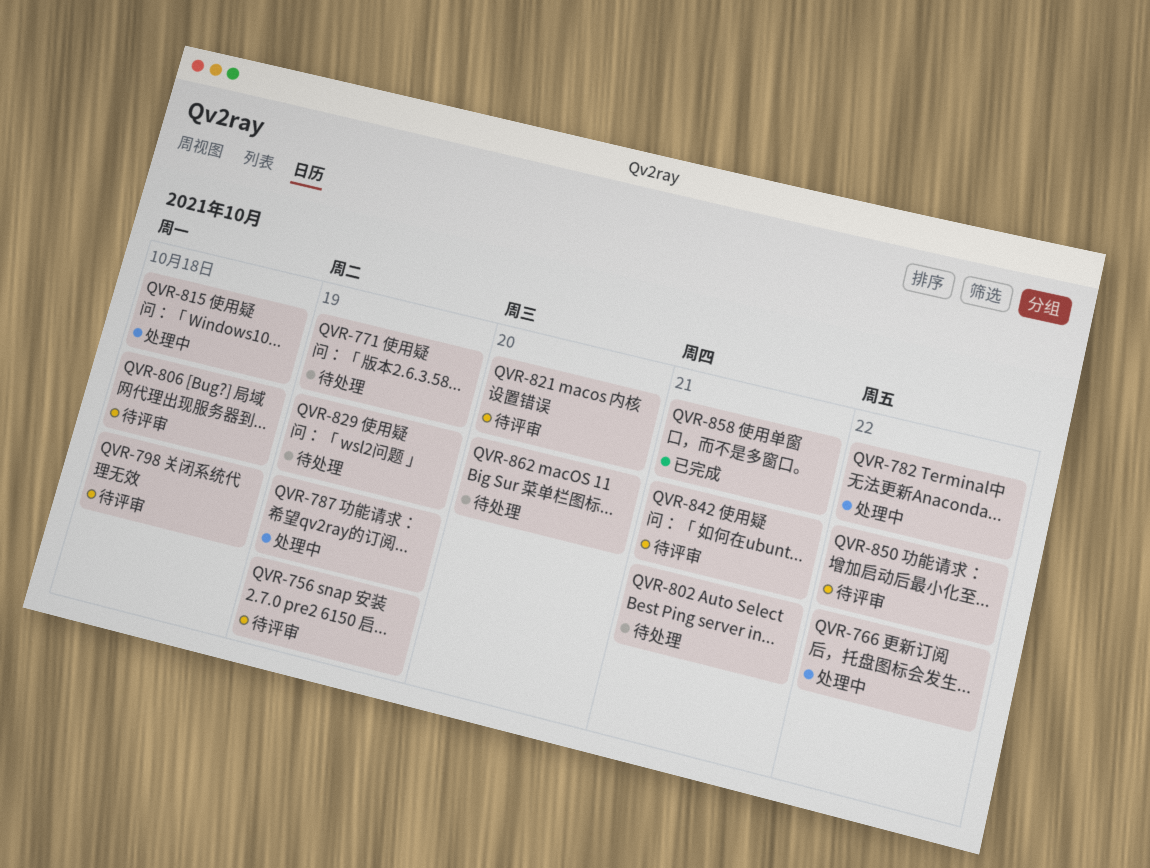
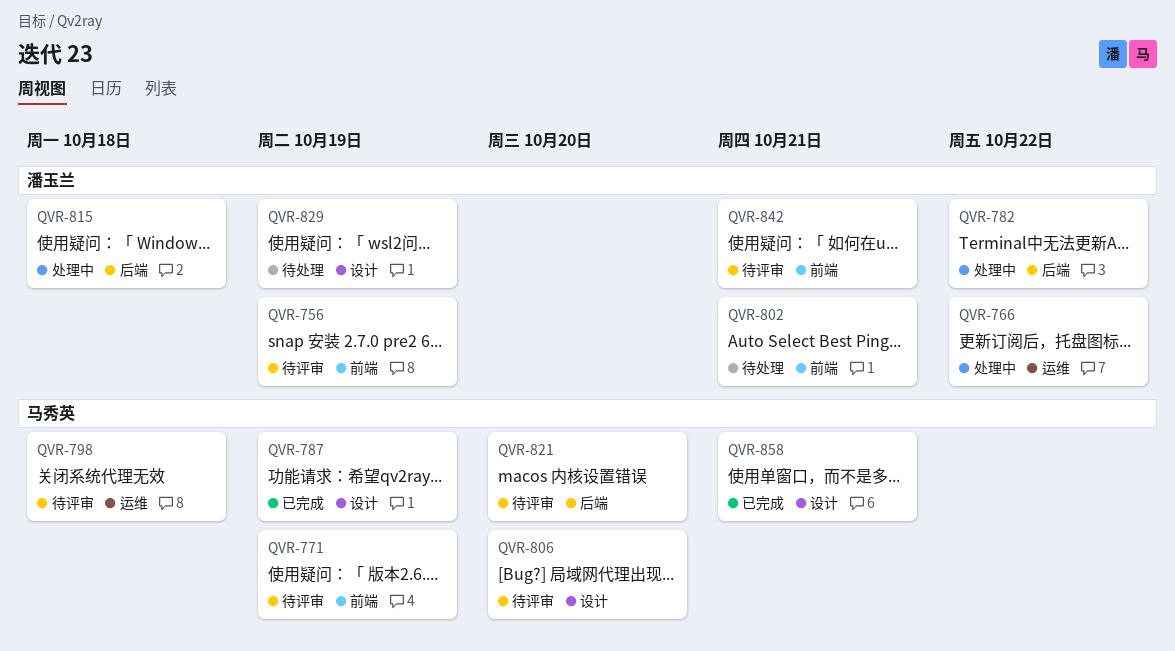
QVR-771, status: 待处理 -> 待评审
QVR-787, status: 处理中 -> 已完成
QVR-806, due: Oct 18 -> Oct 20
QVR-850: present -> none
QVR-862: present -> none

